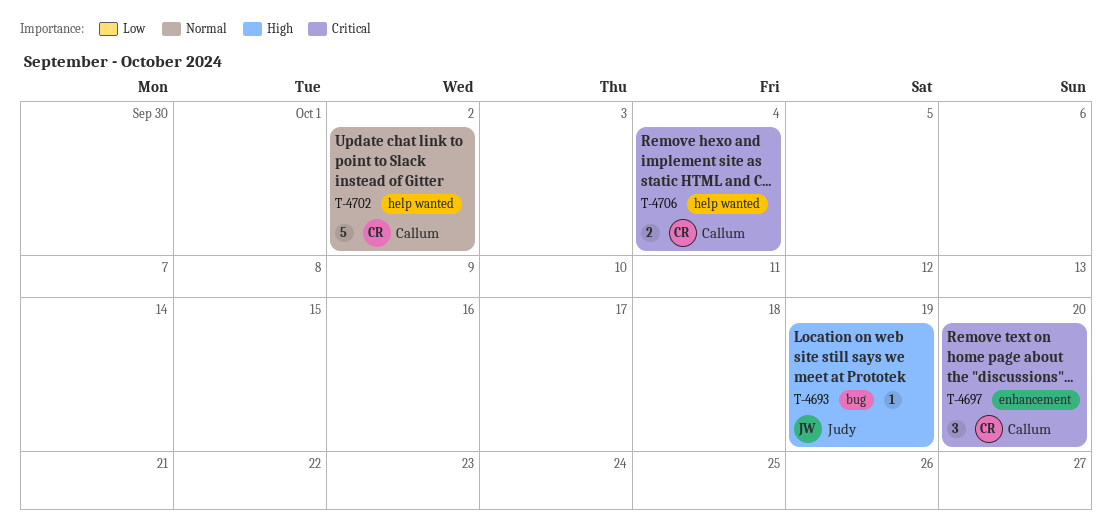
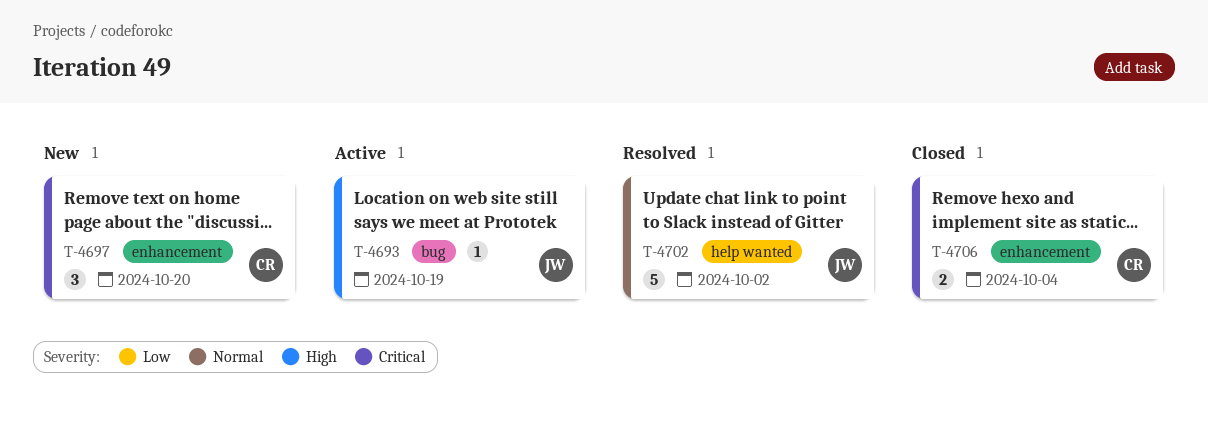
T-4702, owner: Callum -> Judy
T-4706, label: help wanted -> enhancement

